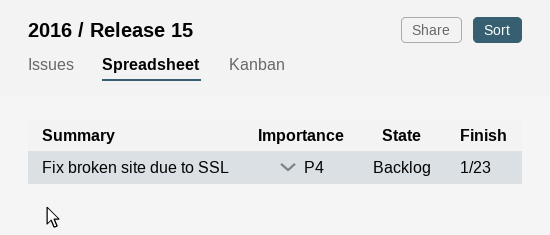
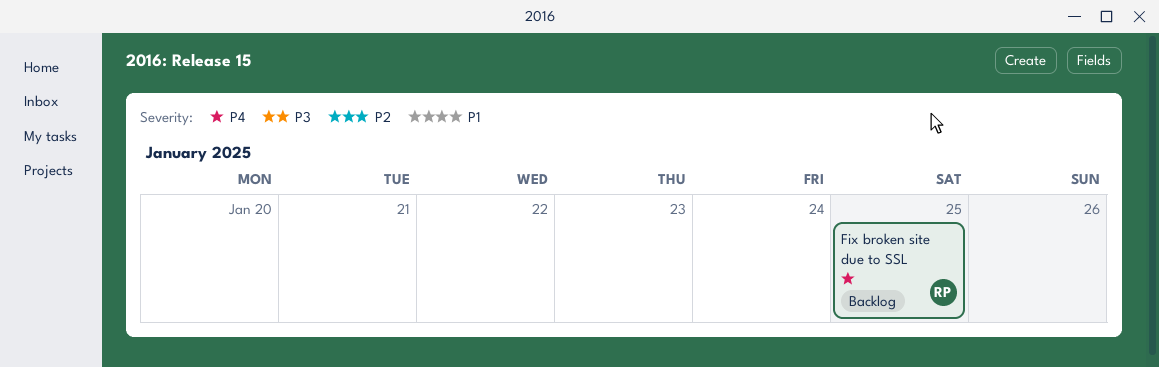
Fix broken site due to SSL, due: Jan 23 -> Jan 25

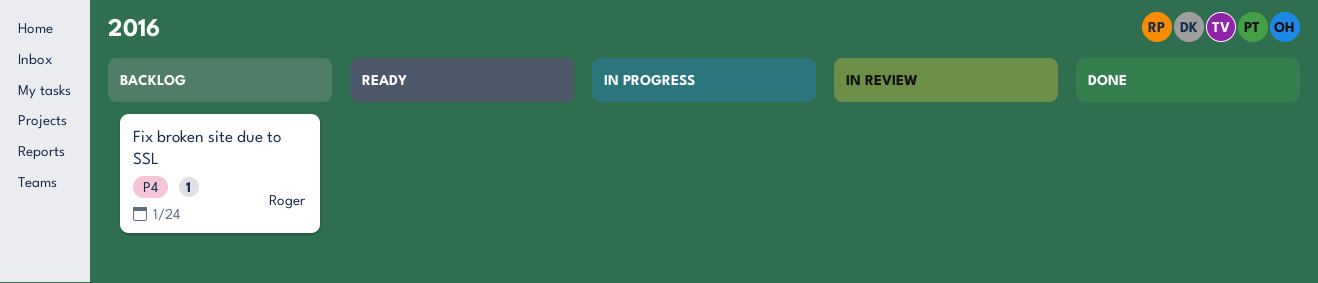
Fix broken site due to SSL, due: Jan 25 -> Jan 24

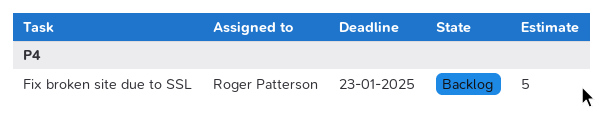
Fix broken site due to SSL, estimate: 1 -> 5
Fix broken site due to SSL, due: Jan 24 -> Jan 23

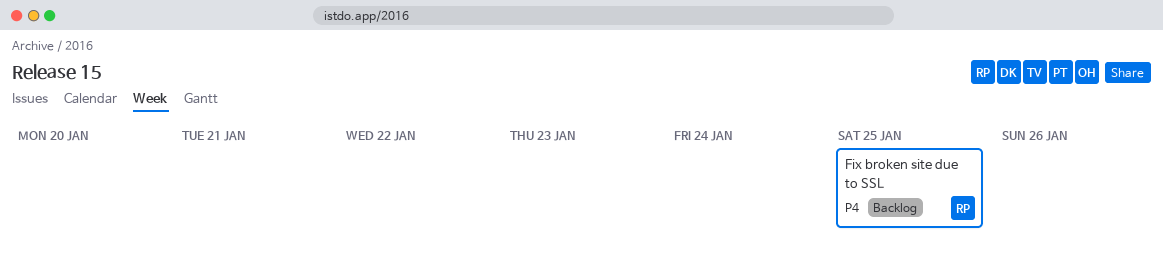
Fix broken site due to SSL, due: Jan 23 -> Jan 25

